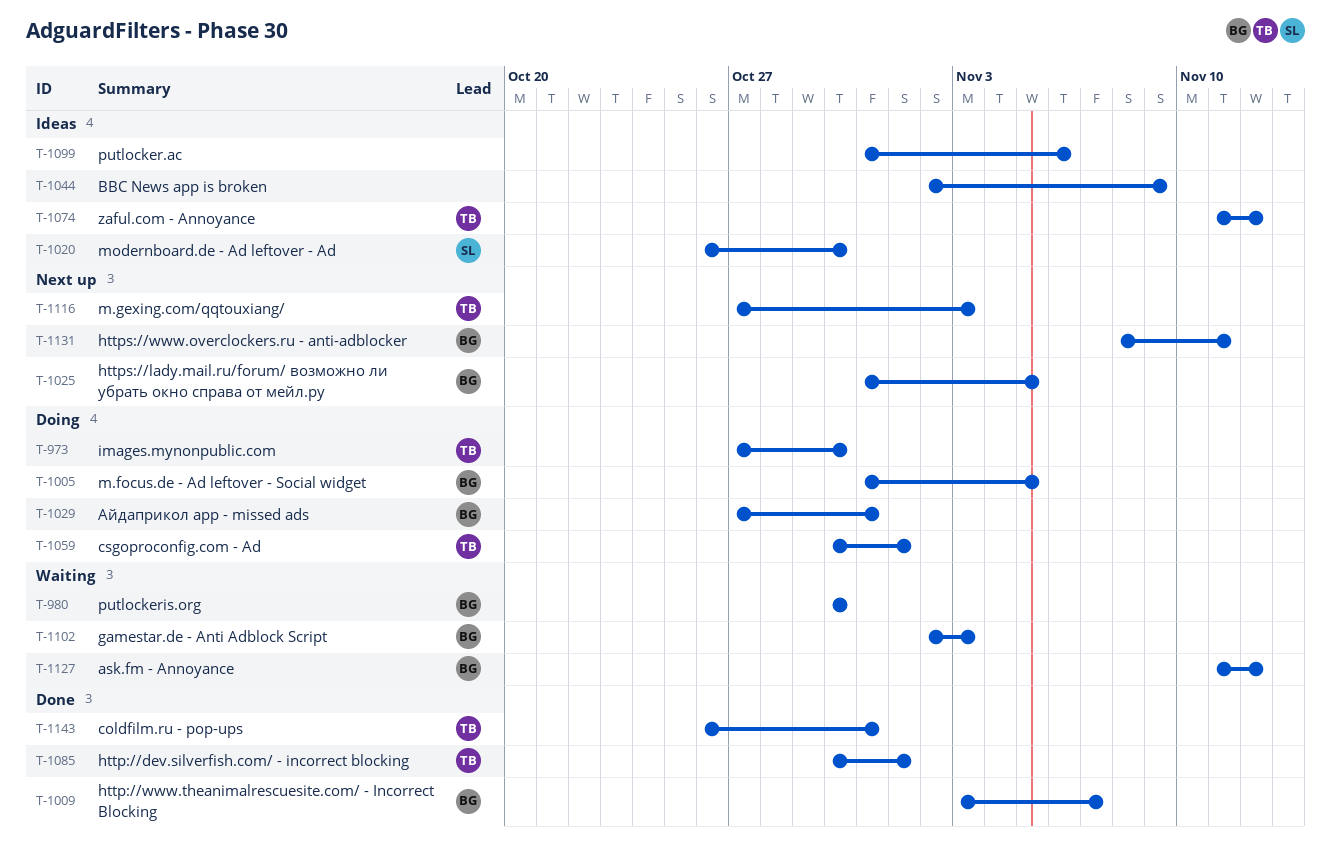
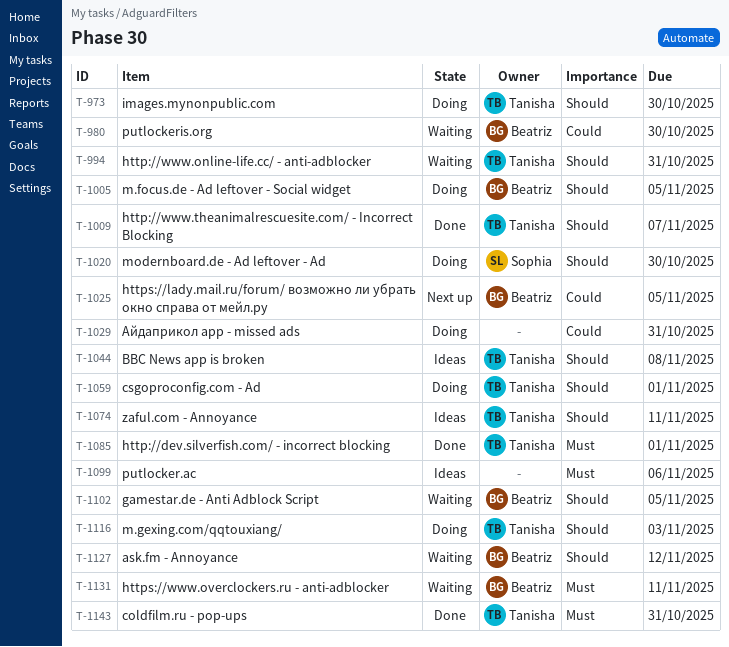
T-994: none -> present
T-1009, owner: Beatriz -> Tanisha
T-1020, status: Ideas -> Doing
T-1029, owner: Beatriz -> none
T-1044, owner: none -> Tanisha
T-1044, due: Nov 9 -> Nov 8
T-1074, due: Nov 12 -> Nov 11
T-1102, due: Nov 3 -> Nov 5
T-1116, status: Next up -> Doing
T-1131, status: Next up -> Waiting

